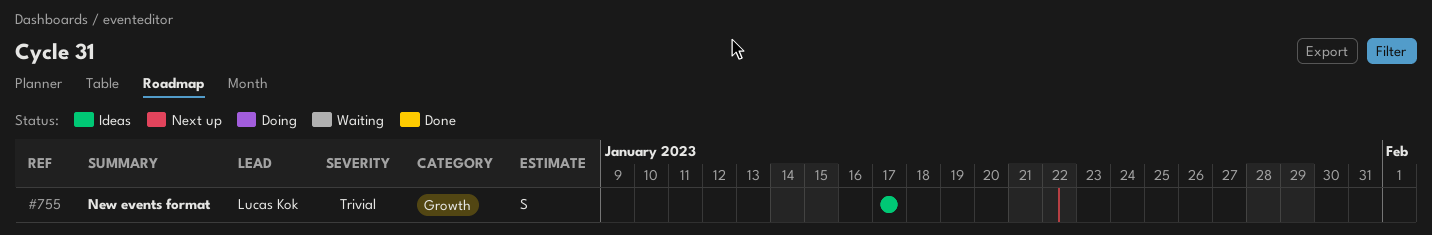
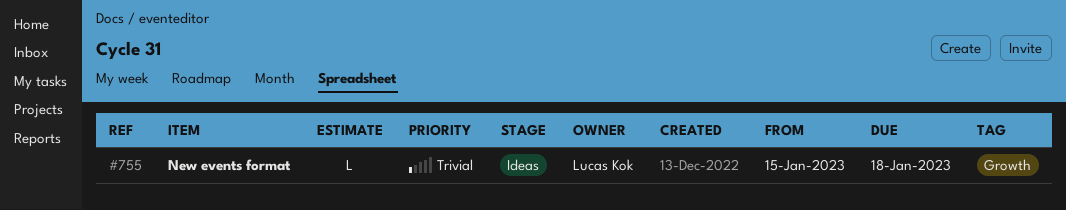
#755, estimate: S -> L
#755, start: Jan 17 -> Jan 15
#755, due: Jan 17 -> Jan 18

